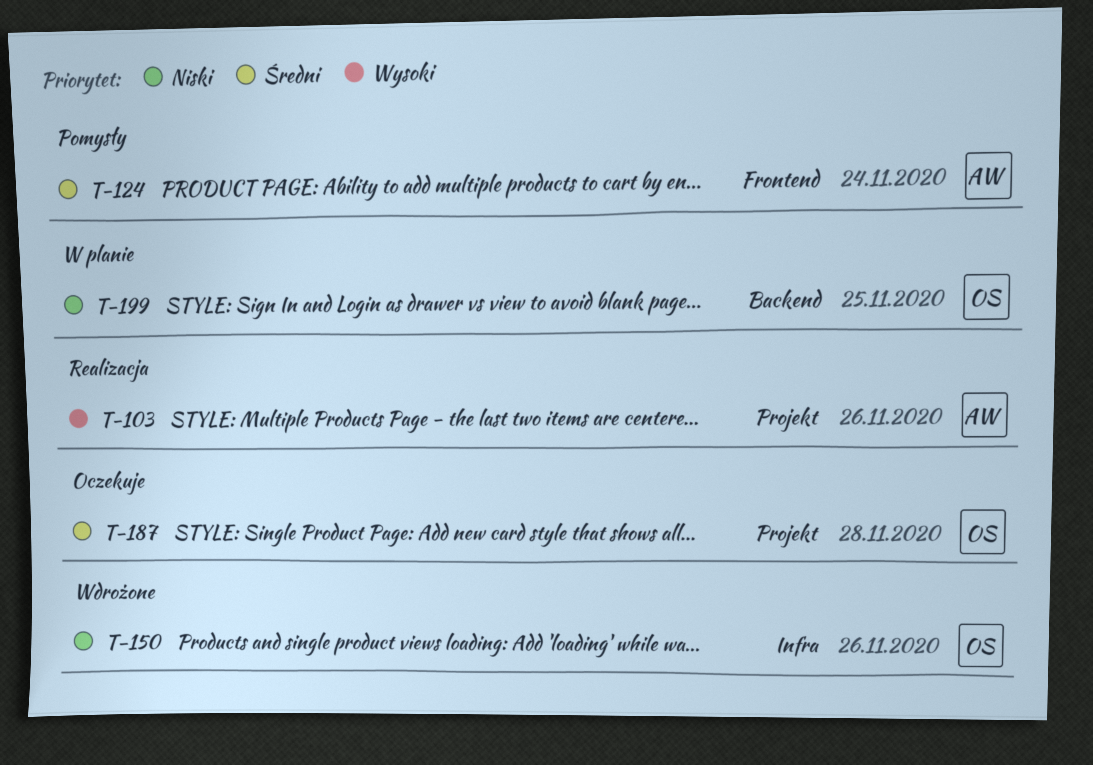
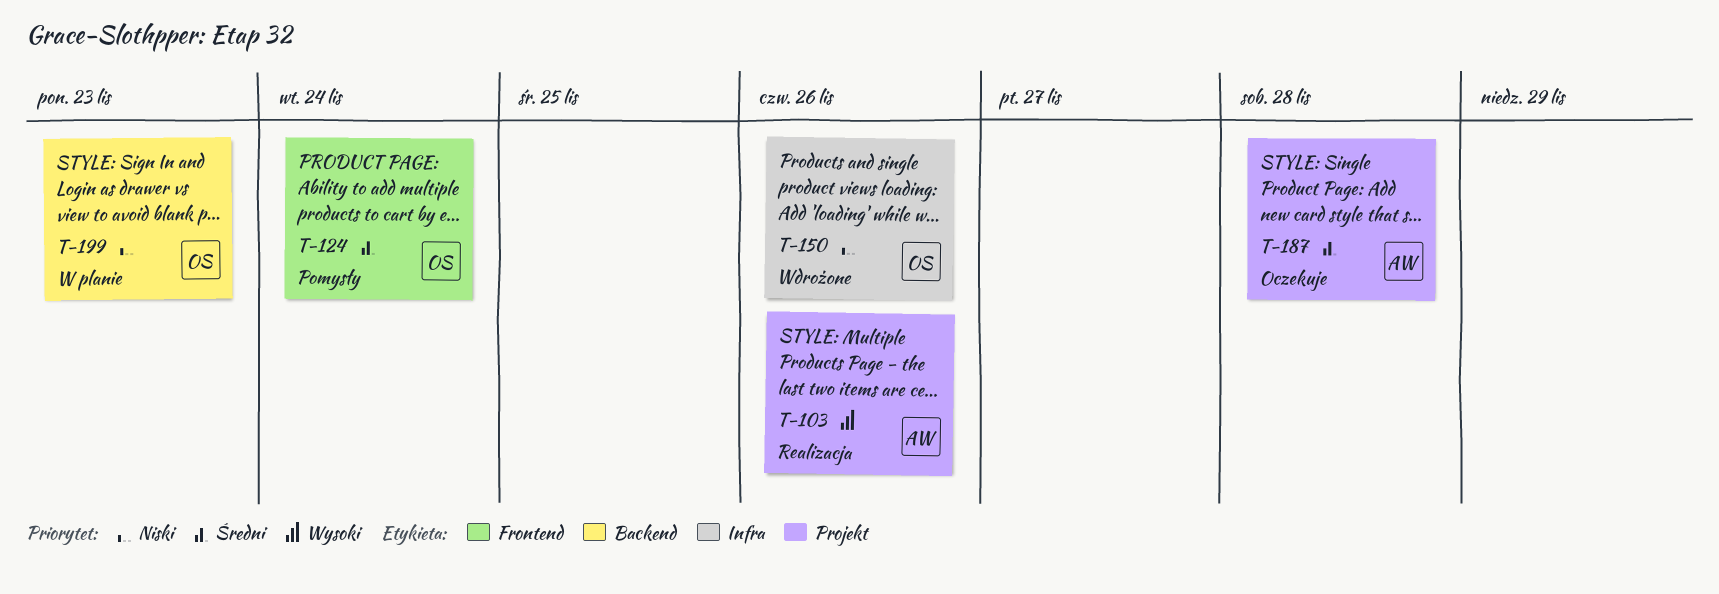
T-124, owner: AW -> OS
T-187, owner: OS -> AW
T-199, due: Nov 25 -> Nov 23

